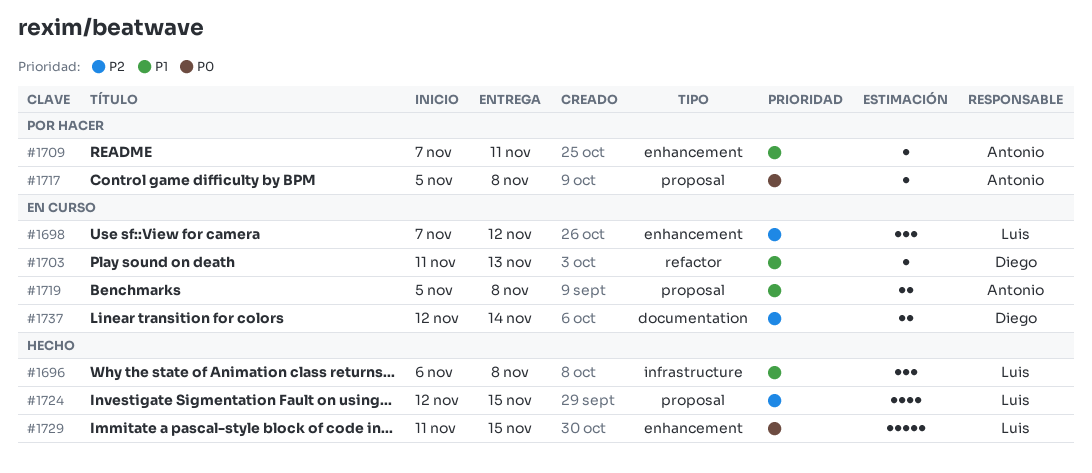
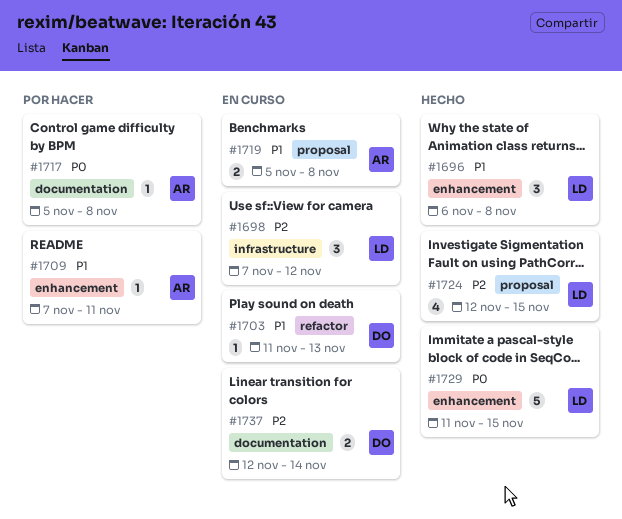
#1696, label: infrastructure -> enhancement
#1698, label: enhancement -> infrastructure
#1717, label: proposal -> documentation

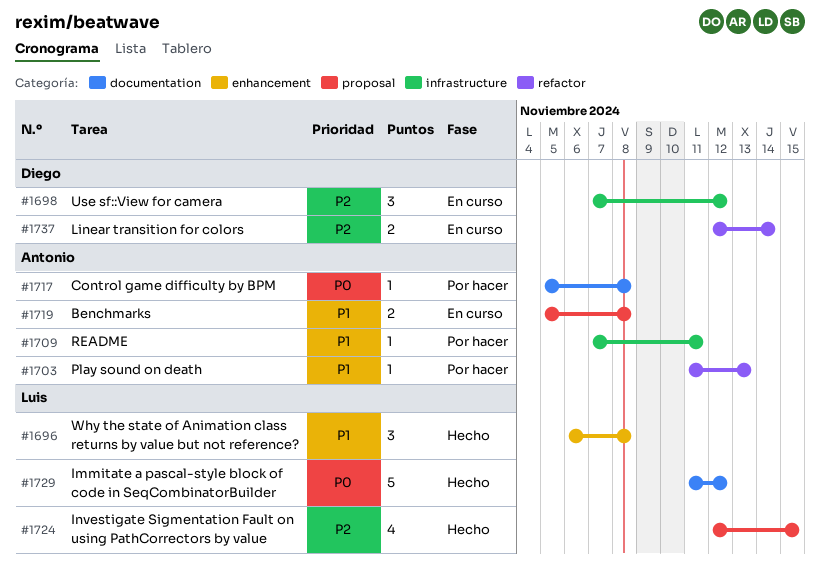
#1698, owner: Luis -> Diego
#1703, status: En curso -> Por hacer
#1703, owner: Diego -> Antonio
#1709, label: enhancement -> infrastructure
#1729, label: enhancement -> documentation
#1729, due: Nov 15 -> Nov 12
#1737, label: documentation -> refactor

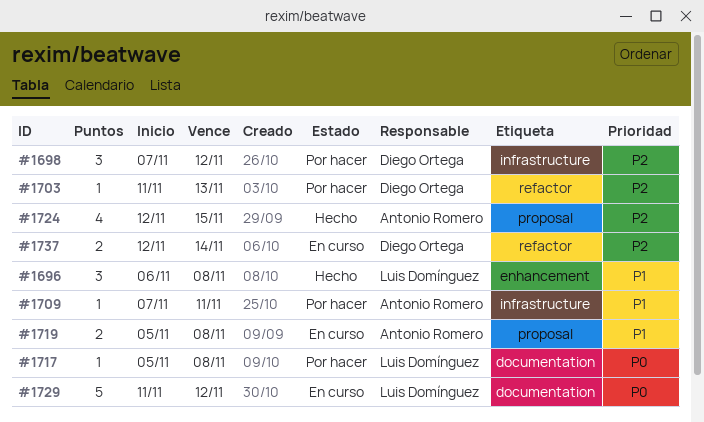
#1698, status: En curso -> Por hacer
#1703, owner: Antonio Romero -> Diego Ortega
#1703, priority: P1 -> P2
#1717, owner: Antonio Romero -> Luis Domínguez
#1724, owner: Luis Domínguez -> Antonio Romero
#1729, status: Hecho -> En curso

